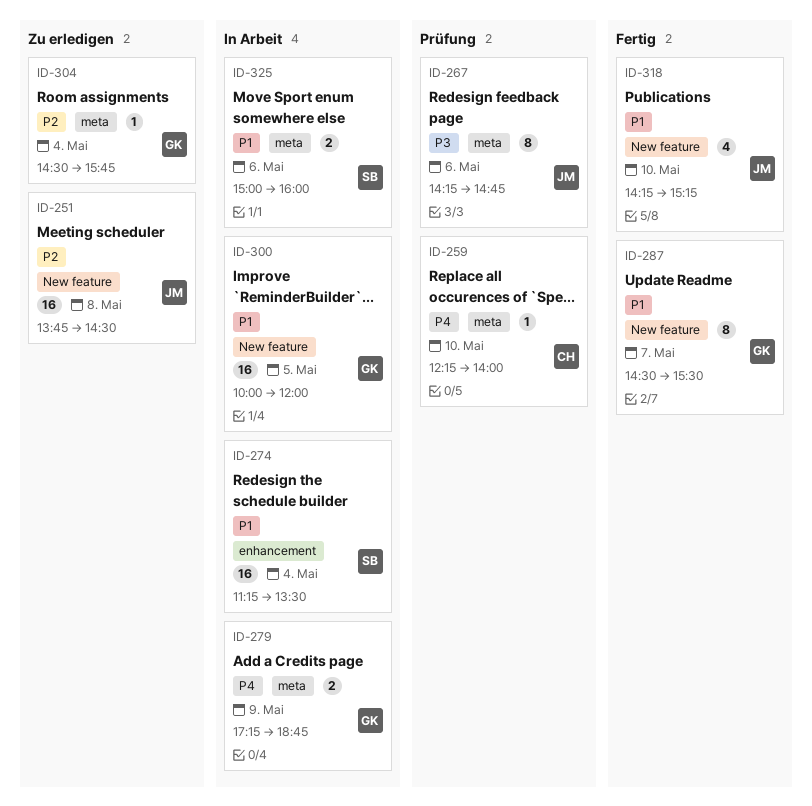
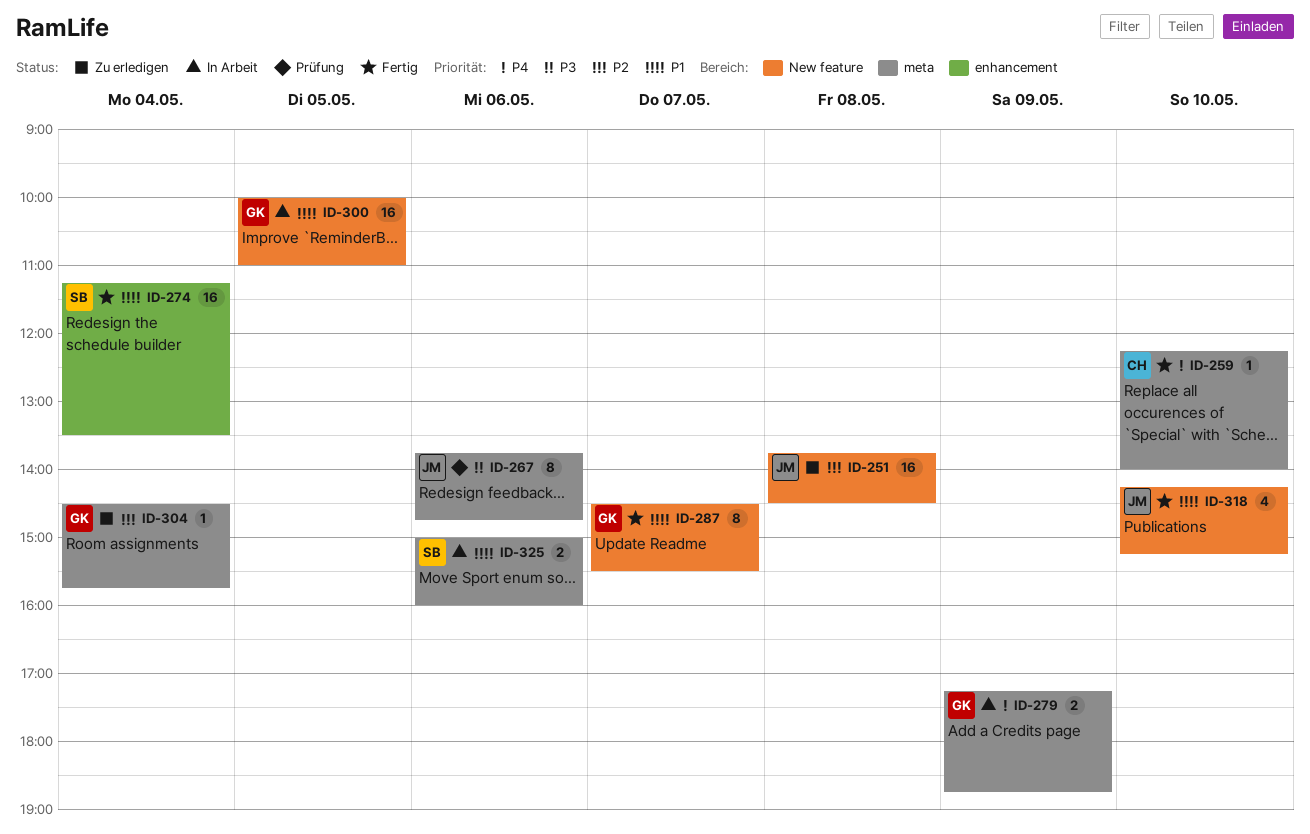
ID-259, status: Prüfung -> Fertig
ID-267, begins: 14:15 -> 13:45
ID-274, status: In Arbeit -> Fertig
ID-300, ends: 12:00 -> 11:00

